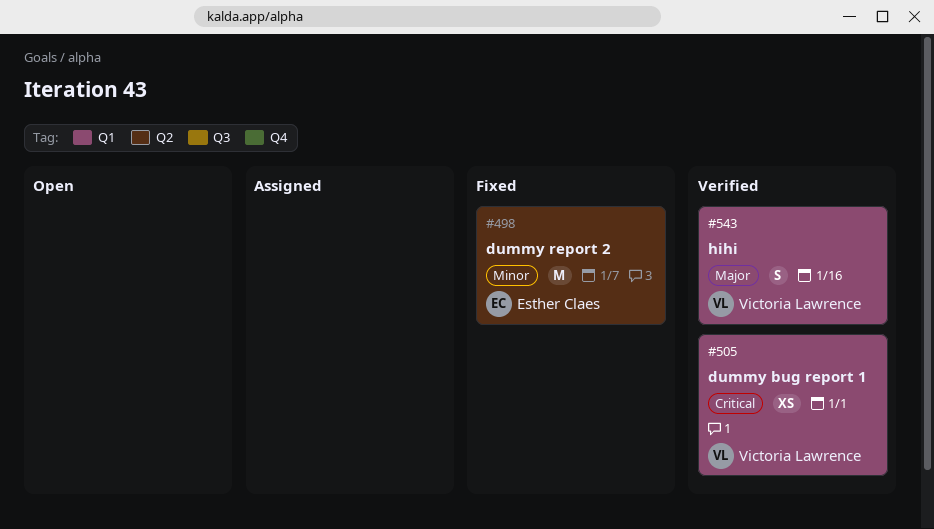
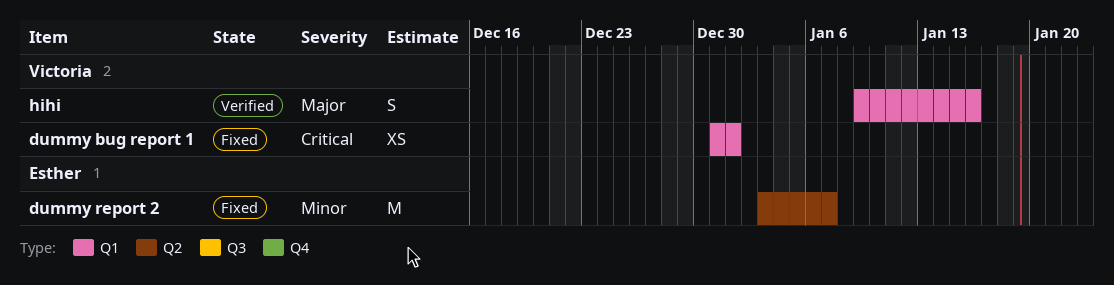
dummy bug report 1, status: Verified -> Fixed

